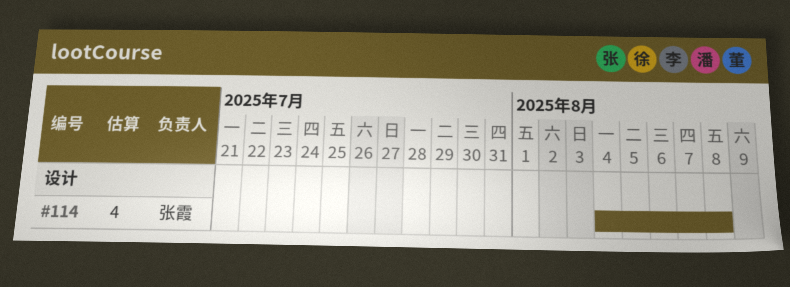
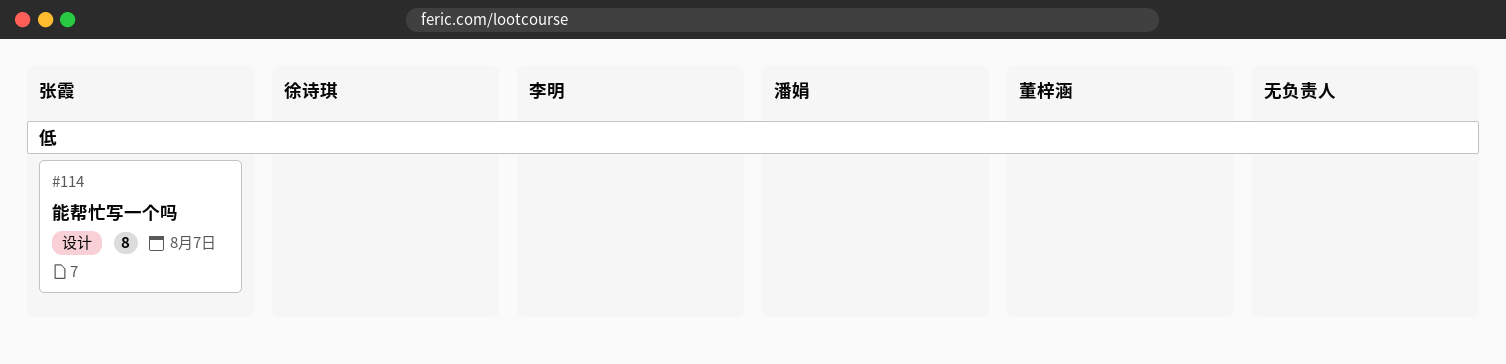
#114, estimate: 4 -> 8
#114, due: Aug 8 -> Aug 7

